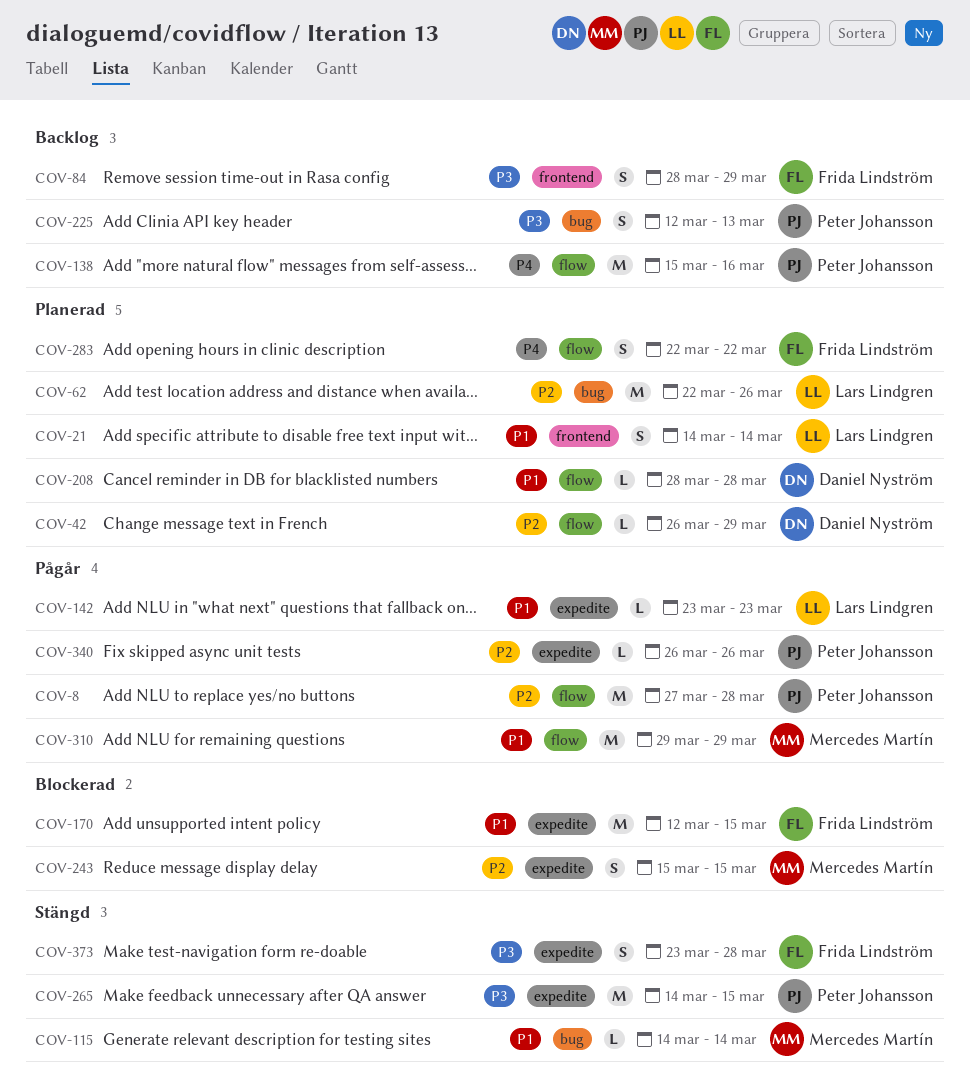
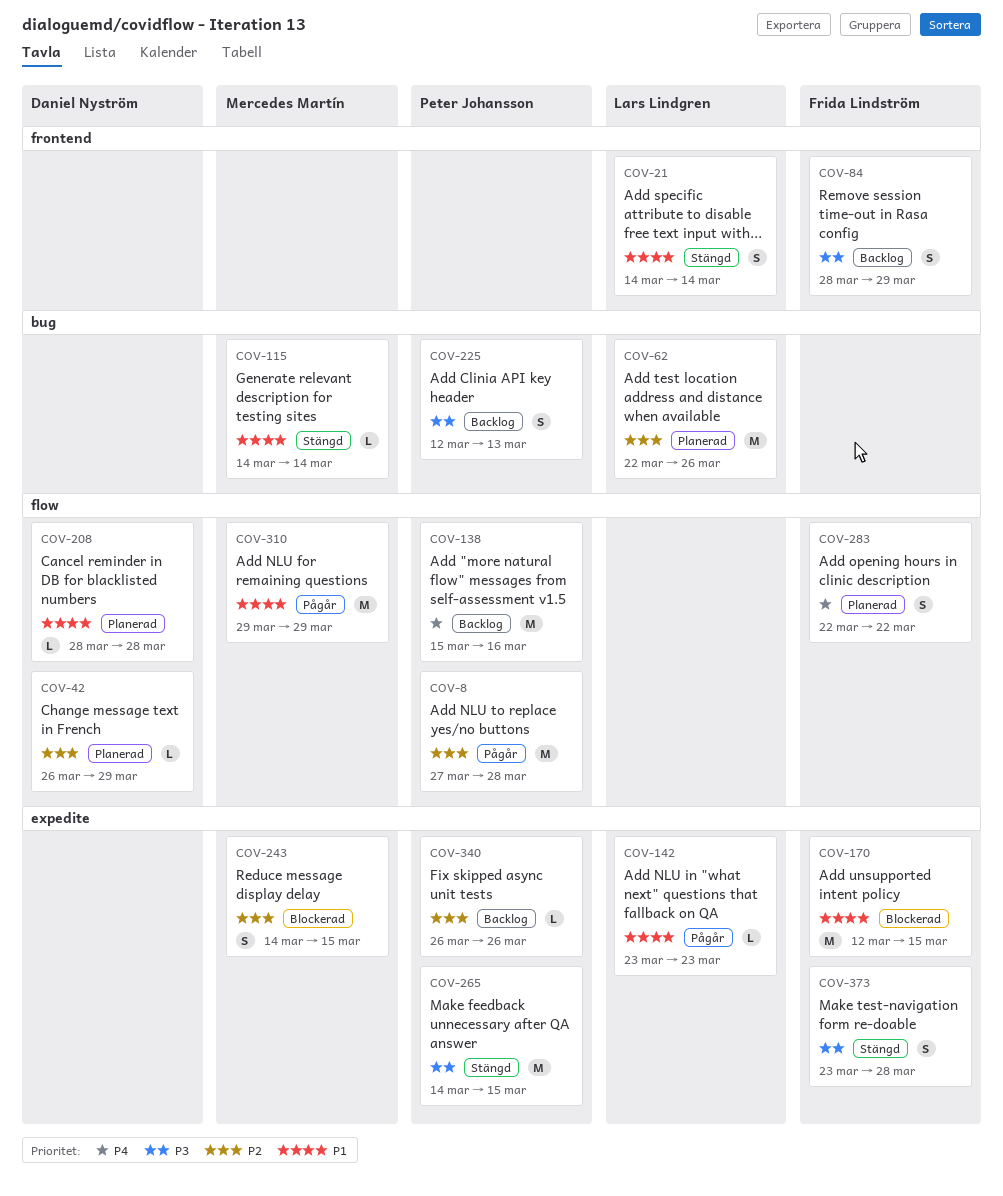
COV-21, status: Planerad -> Stängd
COV-243, start: Mar 15 -> Mar 14
COV-340, status: Pågår -> Backlog

